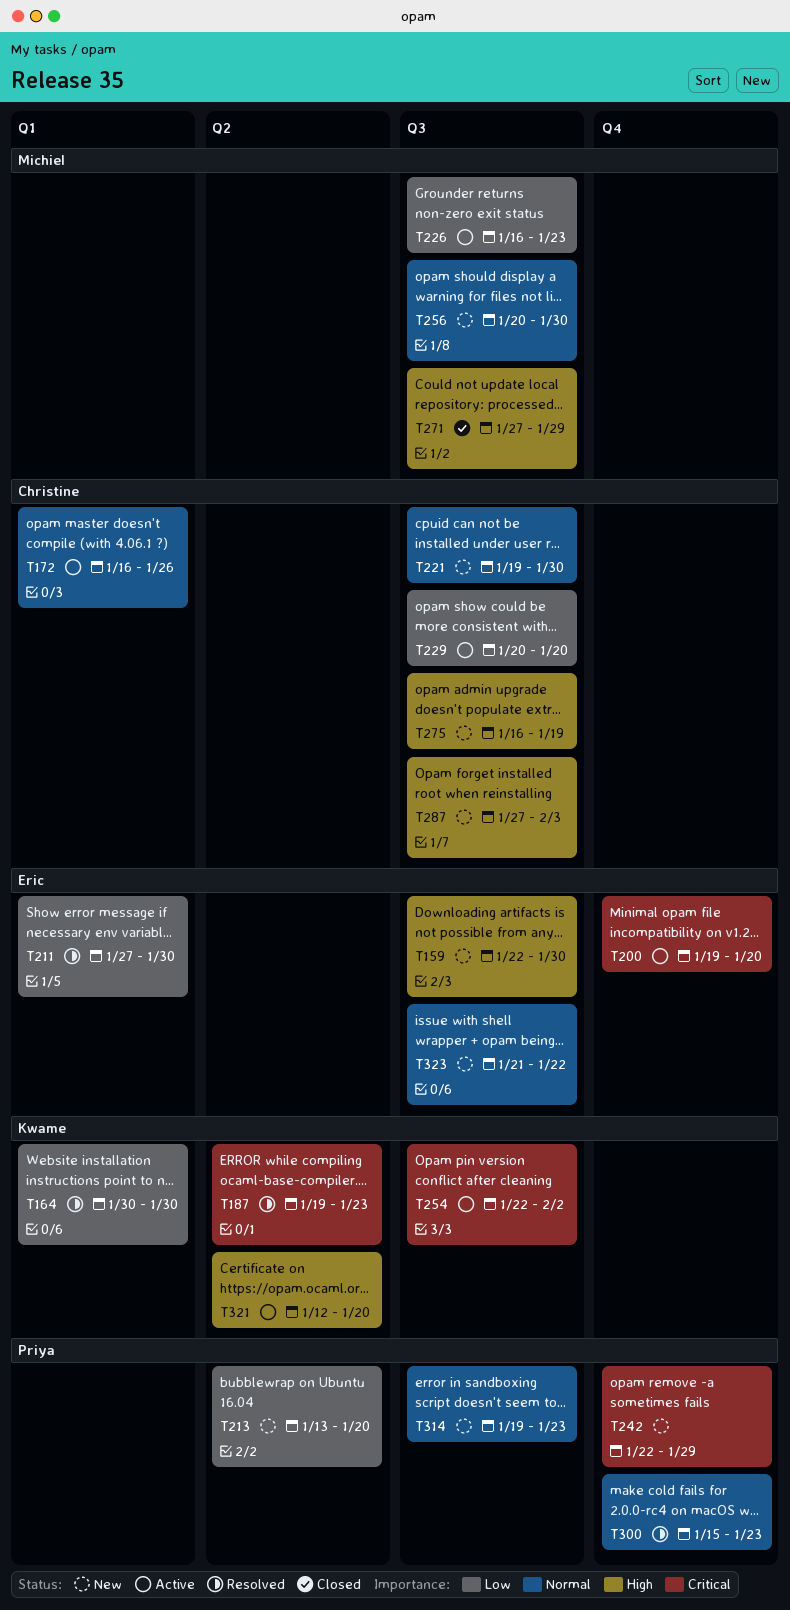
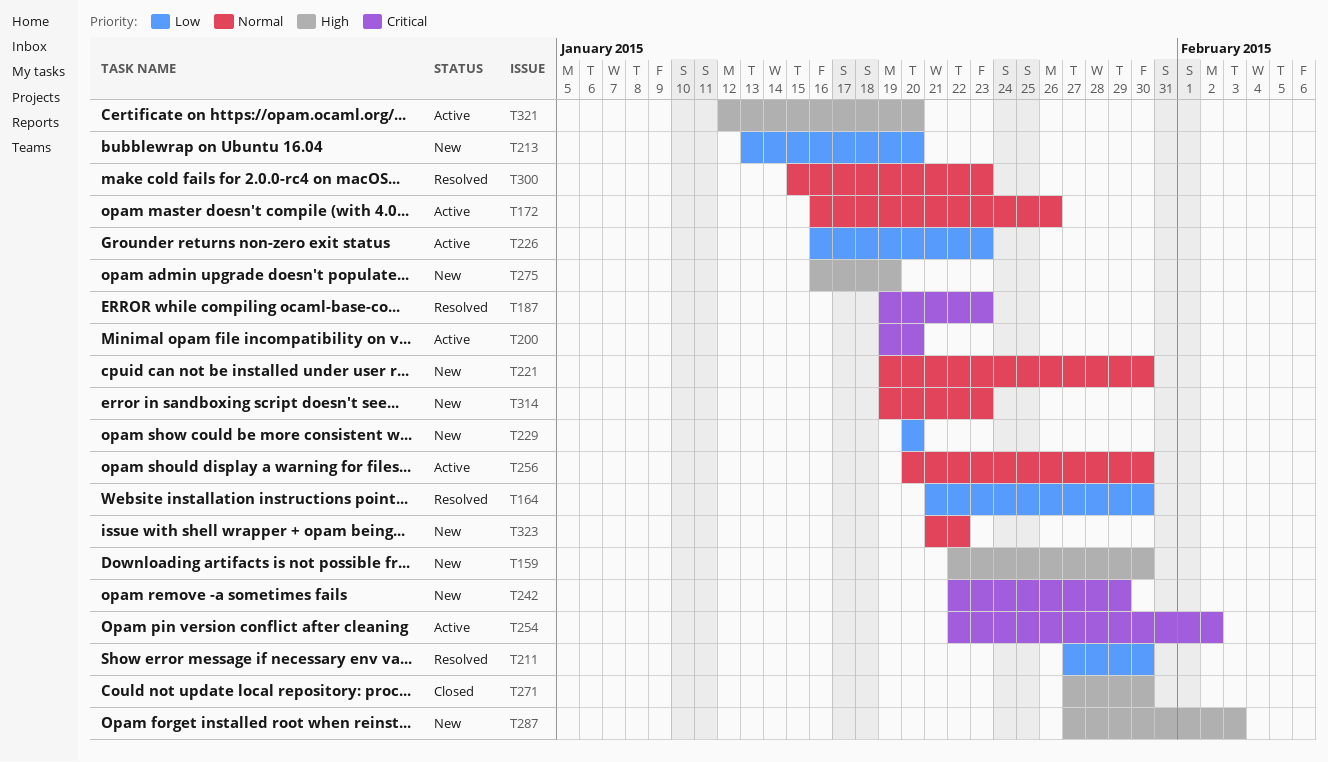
T164, start: Jan 30 -> Jan 21
T229, status: Active -> New
T256, status: New -> Active
T271, due: Jan 29 -> Jan 30

